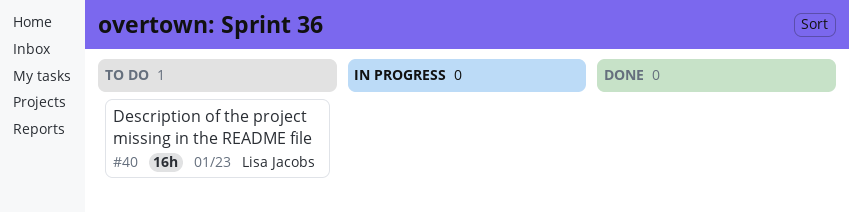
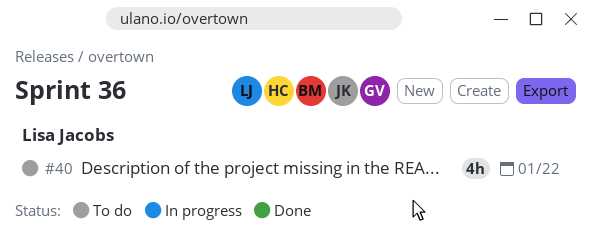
#40, estimate: 16h -> 4h
#40, due: Jan 23 -> Jan 22

